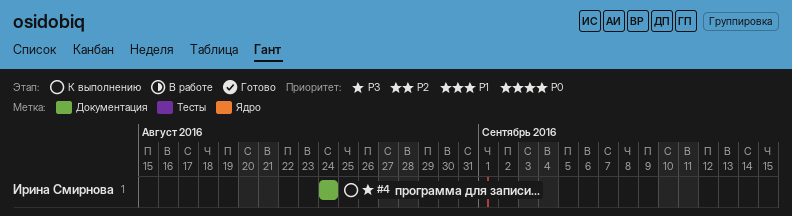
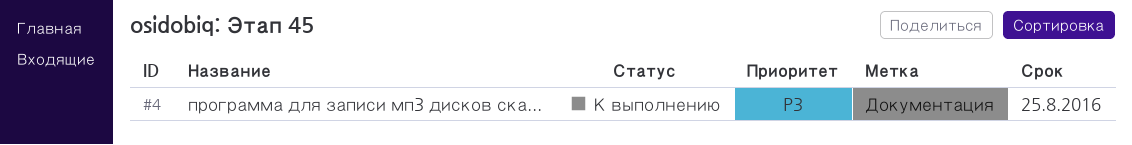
#4, due: Aug 24 -> Aug 25

